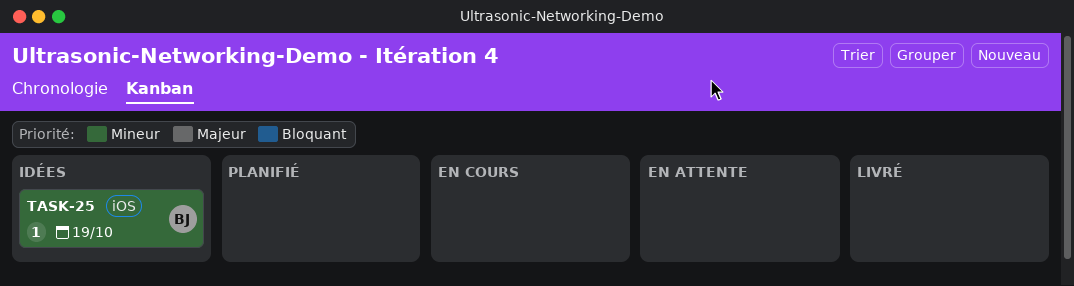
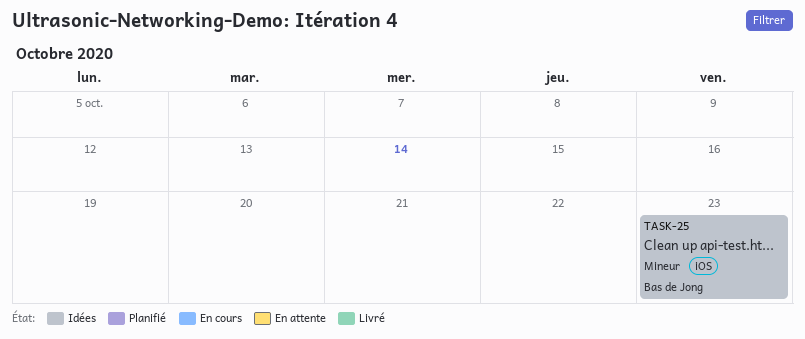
TASK-25, due: Oct 19 -> Oct 23

